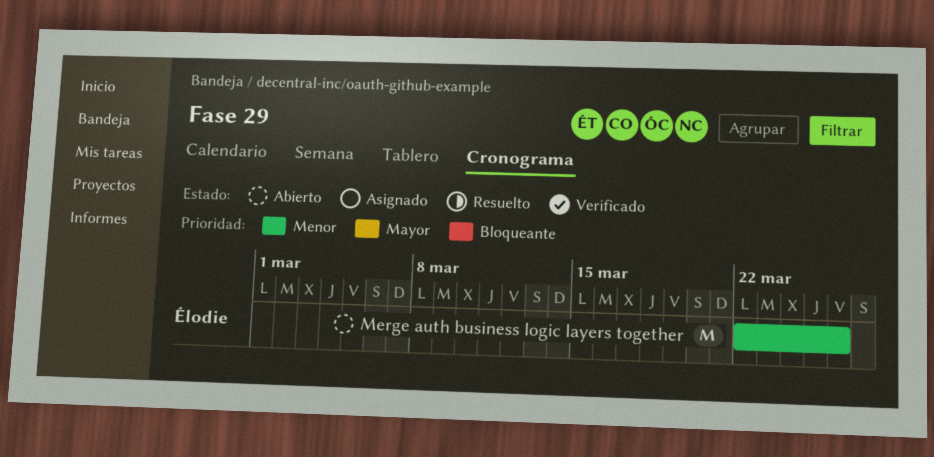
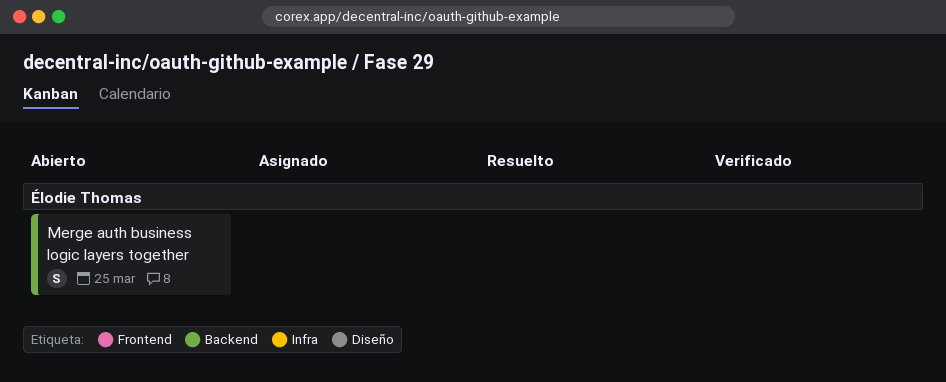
Merge auth business logic layers together, estimate: M -> S
Merge auth business logic layers together, due: Mar 26 -> Mar 25

